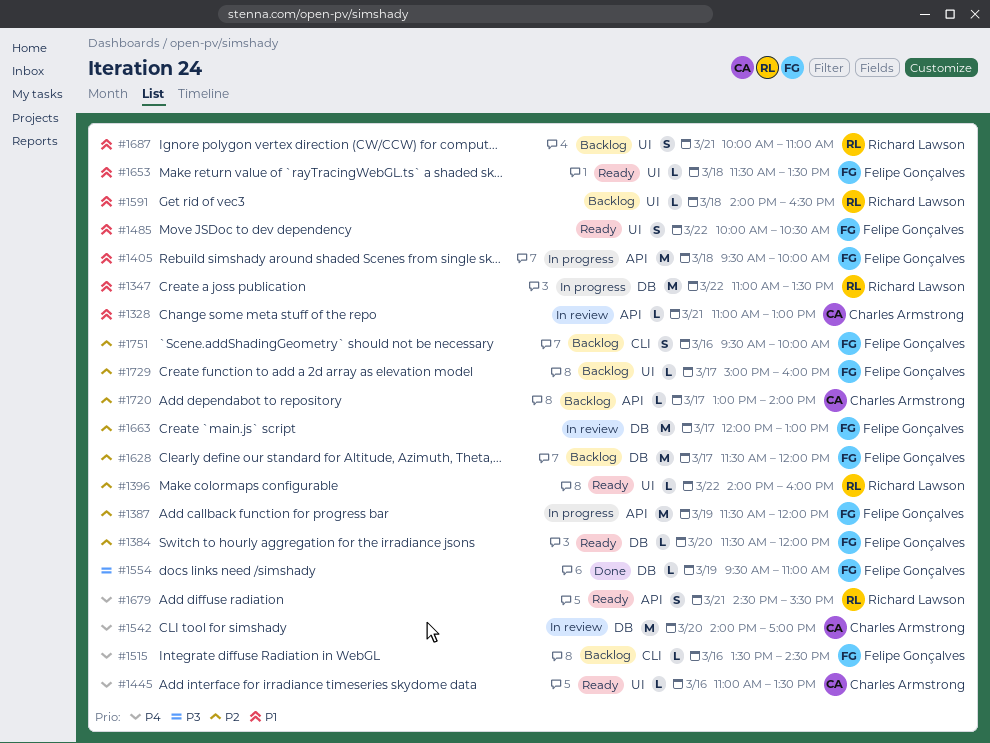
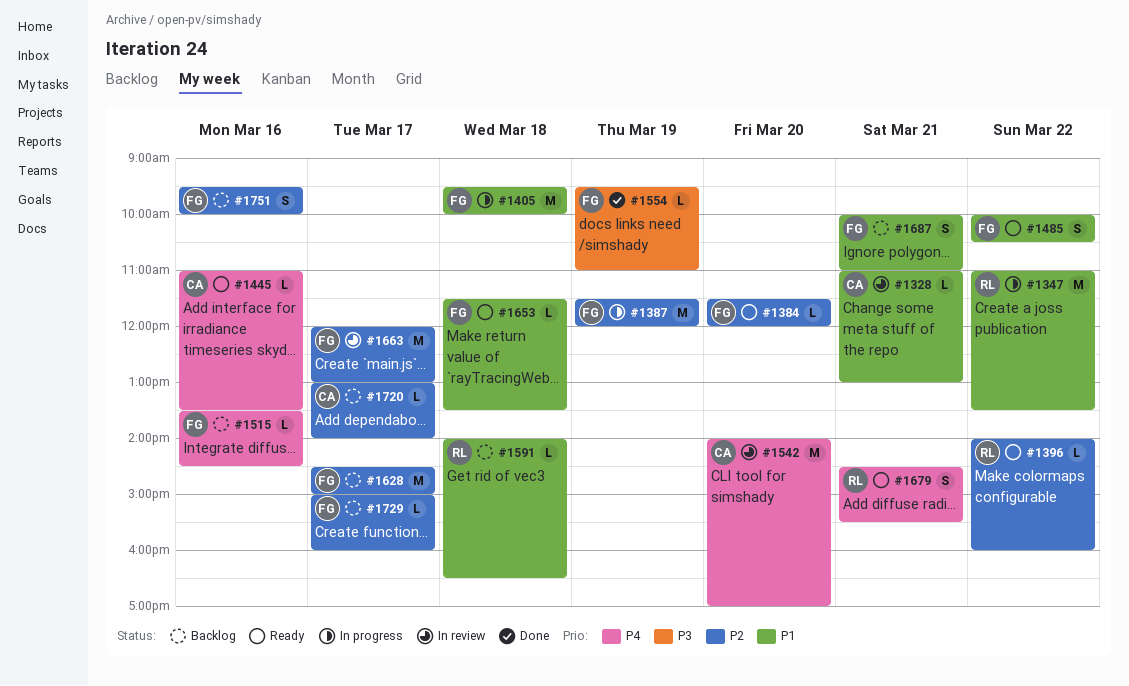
#1628, begins: 11:30 -> 14:30
#1628, ends: 12:00 -> 15:00
#1687, owner: Richard Lawson -> Felipe Gonçalves

